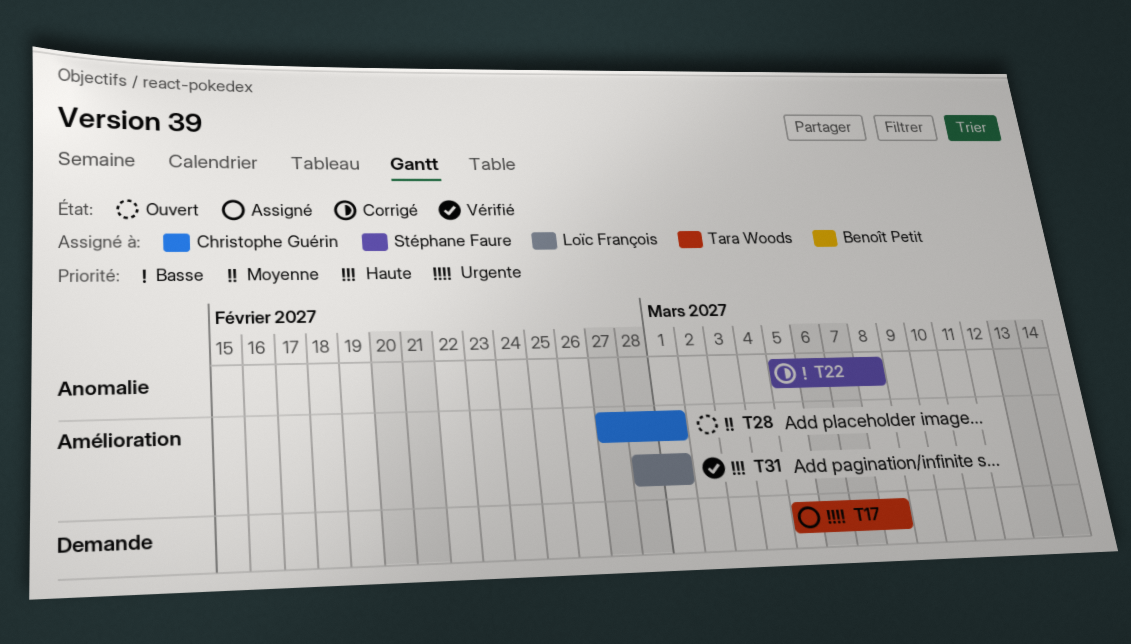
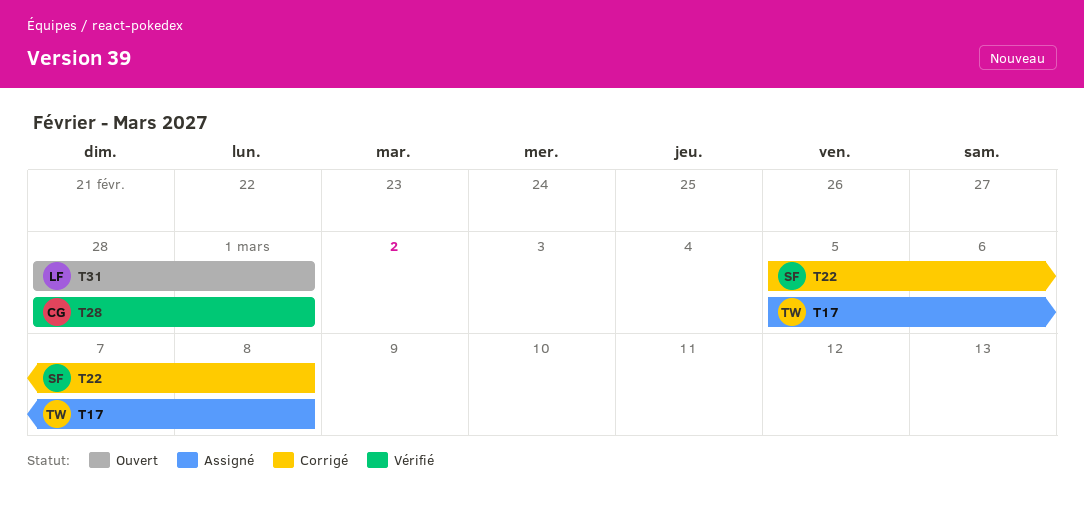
T28, status: Ouvert -> Vérifié
T28, start: Feb 27 -> Feb 28
T31, status: Vérifié -> Ouvert

